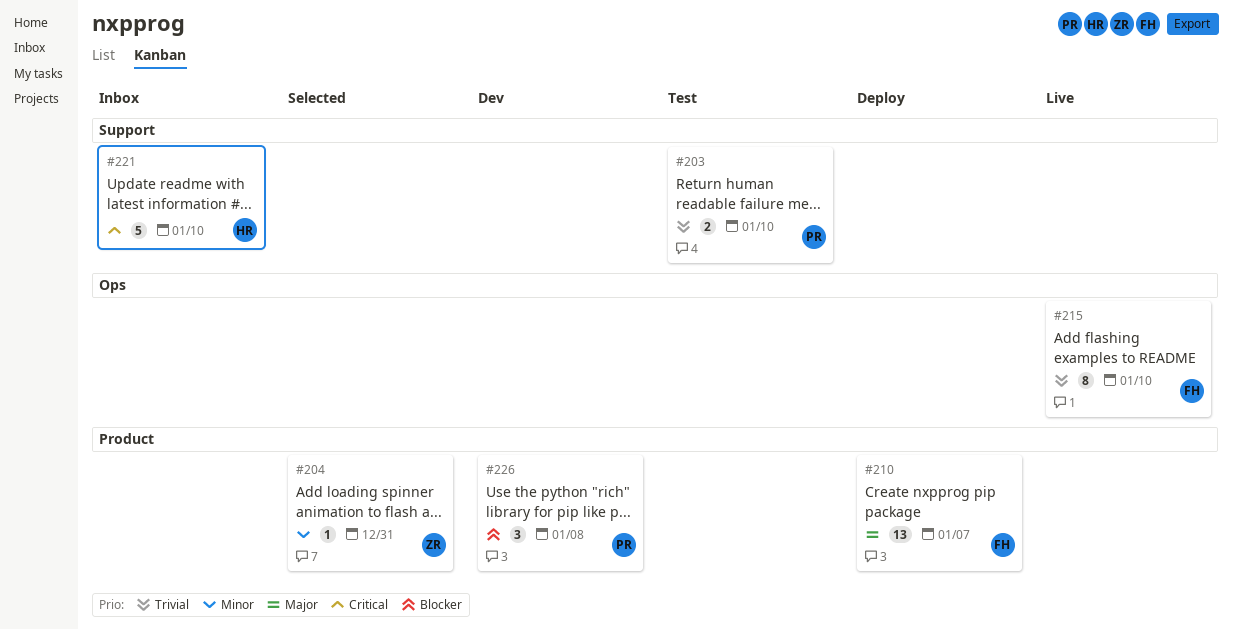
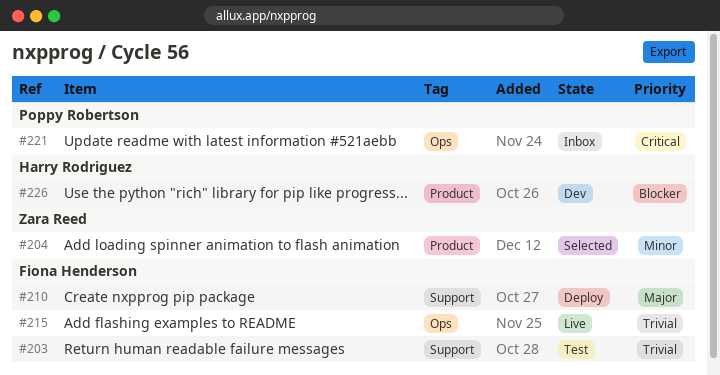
#203, owner: Poppy Robertson -> Fiona Henderson
#210, label: Product -> Support
#221, owner: Harry Rodriguez -> Poppy Robertson
#221, label: Support -> Ops
#226, owner: Poppy Robertson -> Harry Rodriguez

